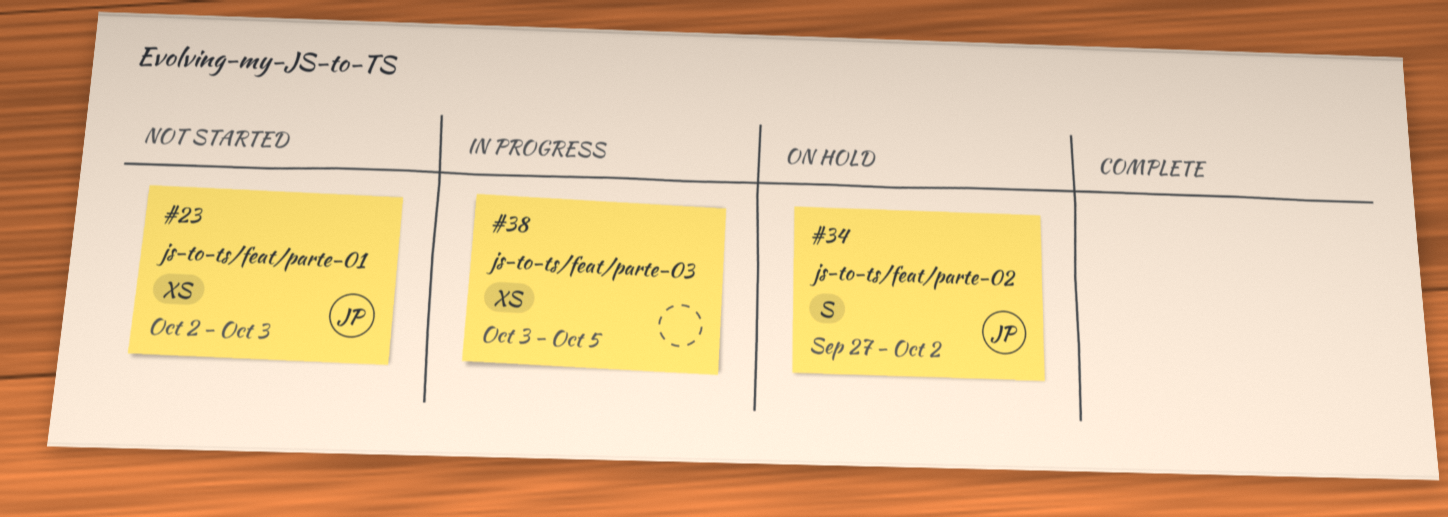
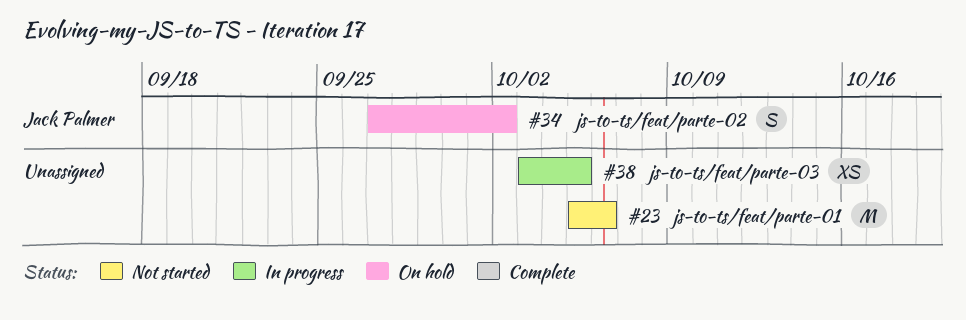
#23, owner: Jack Palmer -> none
#23, estimate: XS -> M
#23, start: Oct 2 -> Oct 5
#23, due: Oct 3 -> Oct 6

